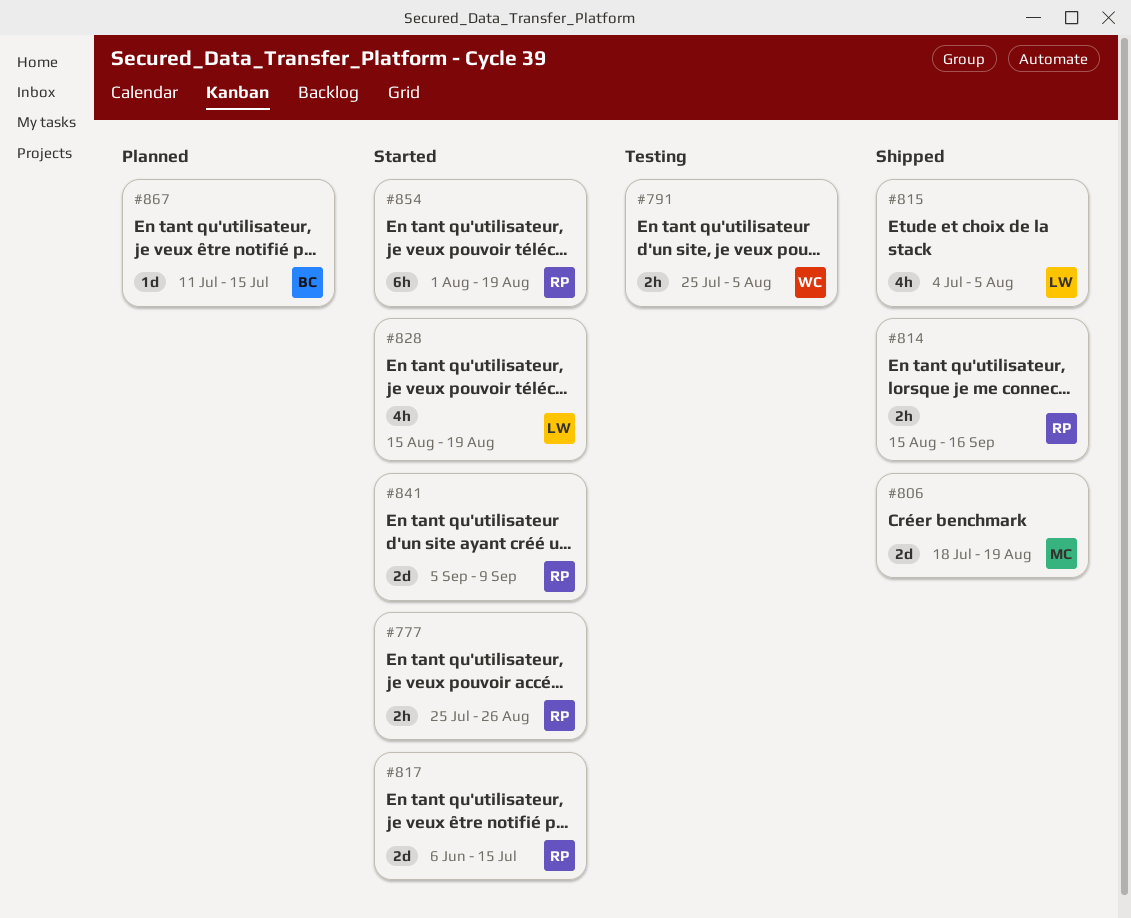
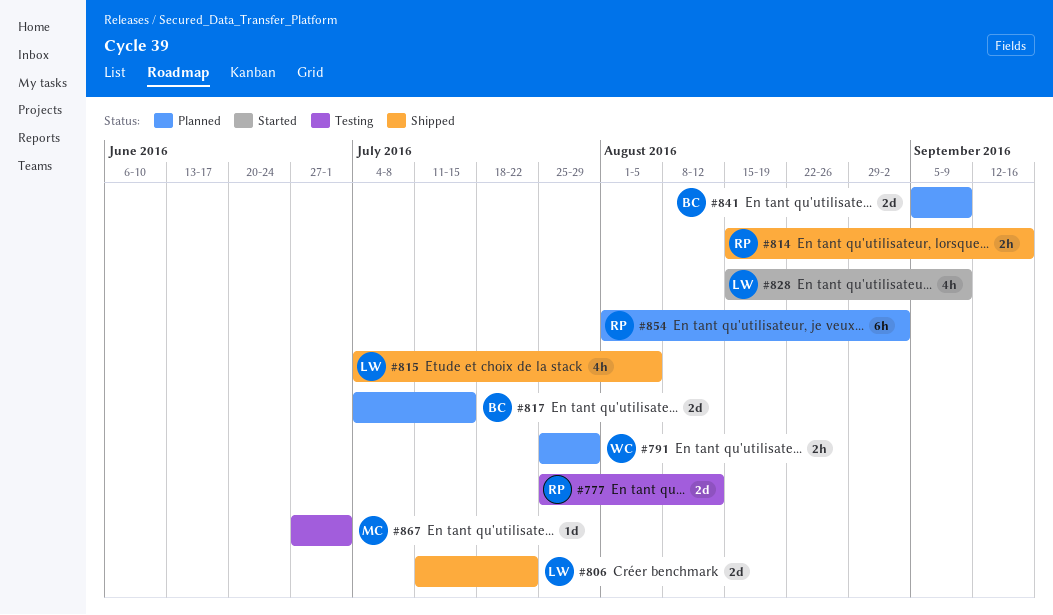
#777, status: Started -> Testing
#777, estimate: 2h -> 2d
#777, due: Aug 26 -> Aug 12
#791, status: Testing -> Planned
#791, due: Aug 5 -> Jul 29
#806, owner: MC -> LW
#806, start: Jul 18 -> Jul 11
#806, due: Aug 19 -> Jul 22
#817, status: Started -> Planned
#817, owner: RP -> BC
#817, start: Jun 6 -> Jul 4
#828, due: Aug 19 -> Sep 9
#841, status: Started -> Planned
#841, owner: RP -> BC
#854, status: Started -> Planned
#854, due: Aug 19 -> Sep 2
#867, status: Planned -> Testing
#867, owner: BC -> MC
#867, start: Jul 11 -> Jun 27
#867, due: Jul 15 -> Jul 1

